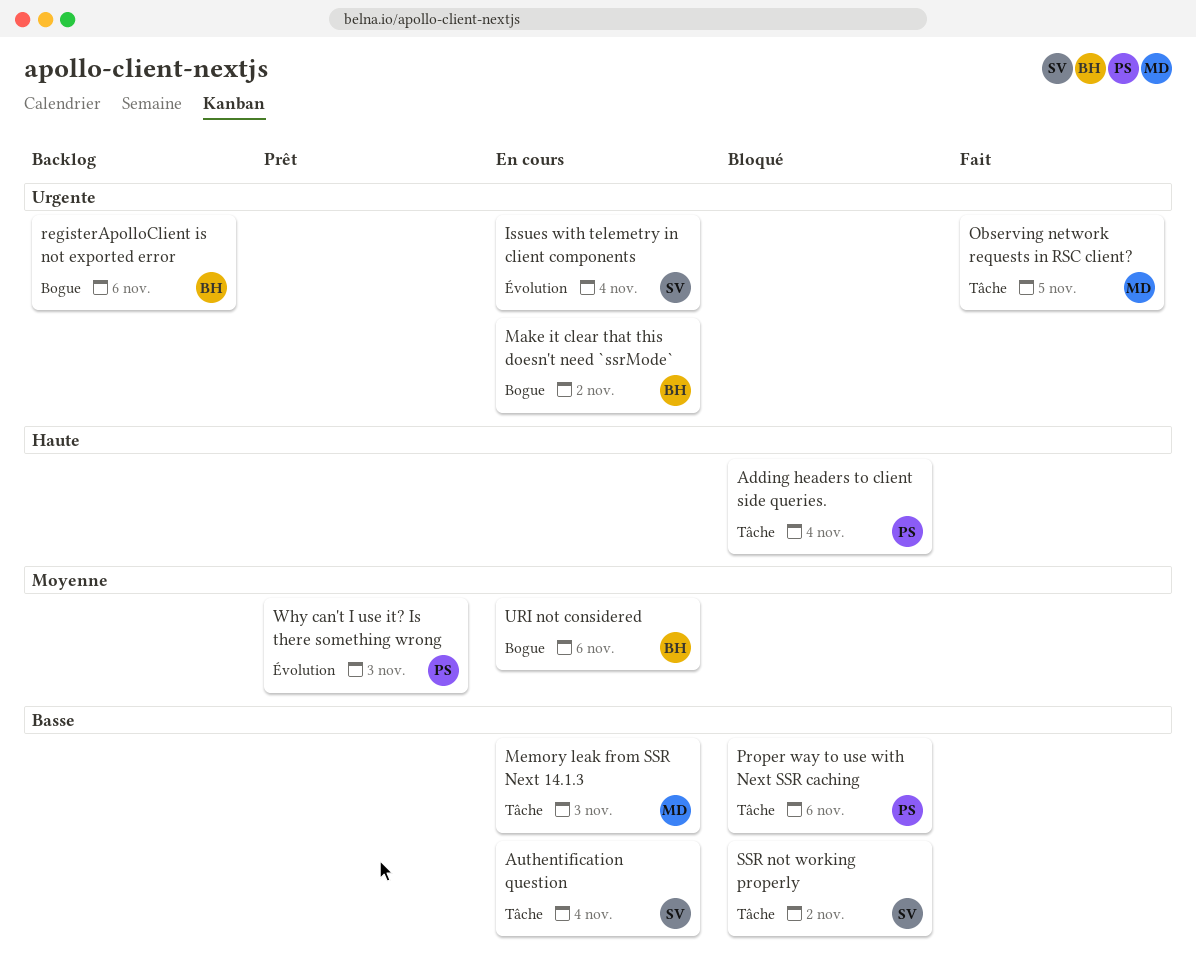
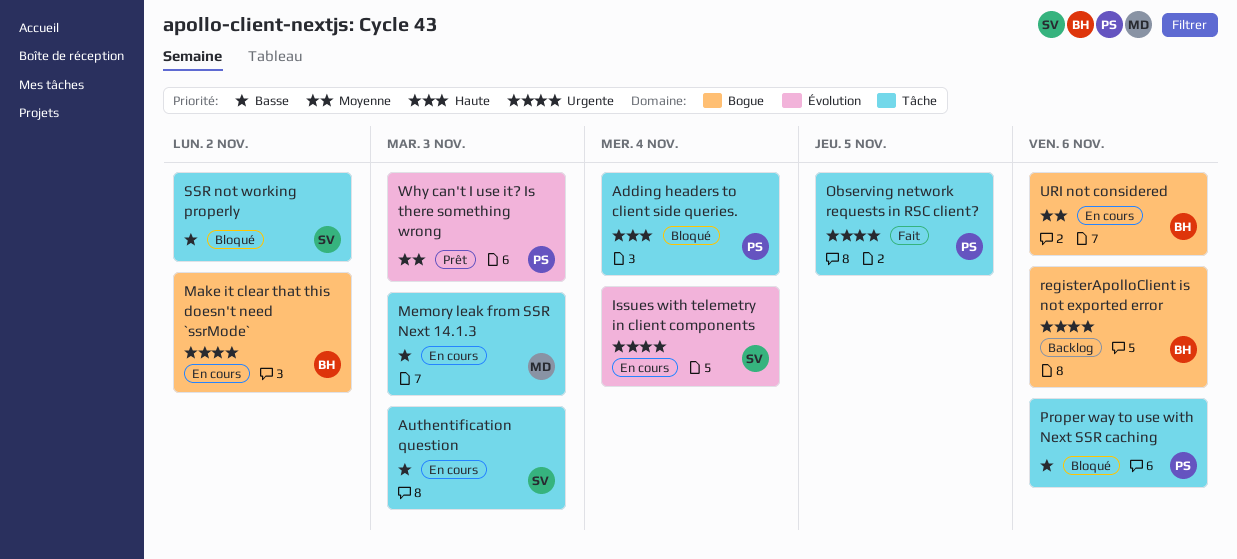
Authentification question, due: Nov 4 -> Nov 3
Observing network requests in RSC client?, owner: MD -> PS

